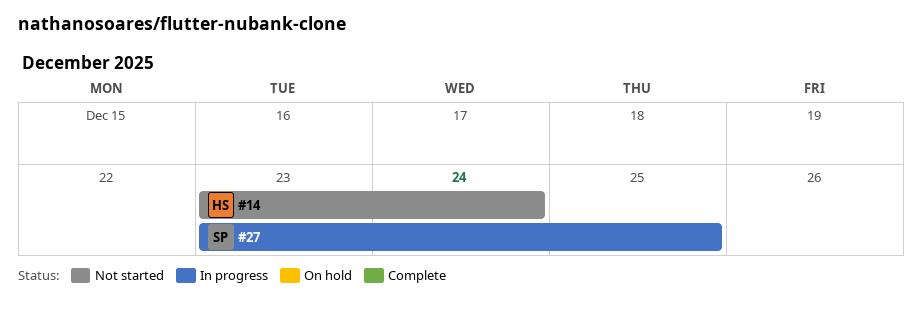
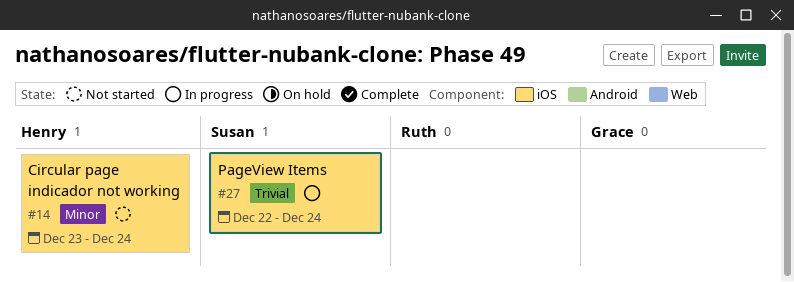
#27, start: Dec 23 -> Dec 22
#27, due: Dec 25 -> Dec 24

